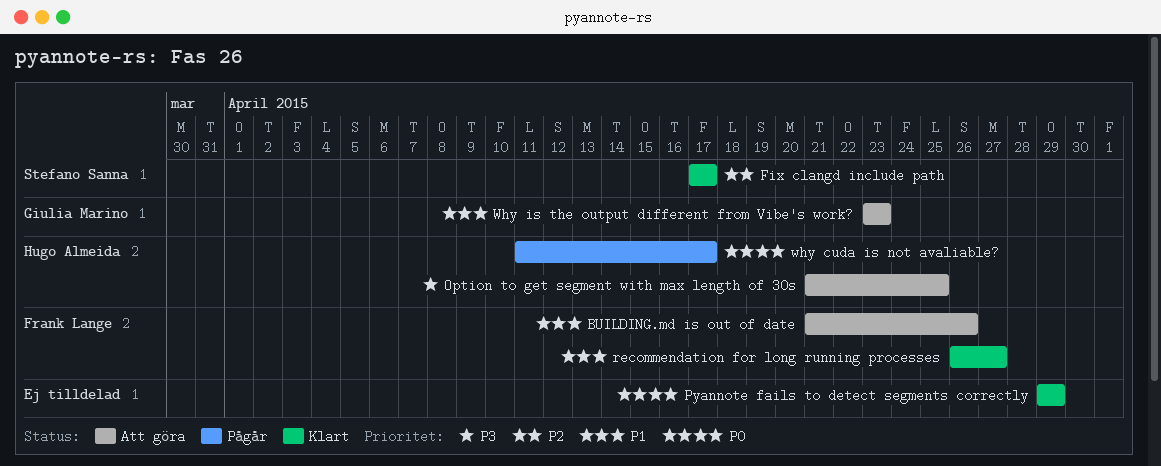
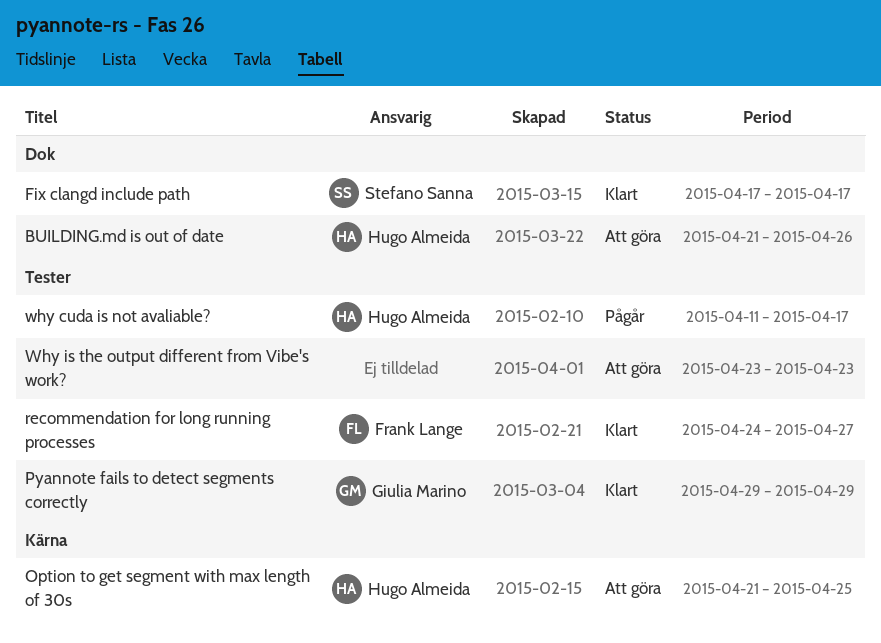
BUILDING.md is out of date, owner: Frank Lange -> Hugo Almeida
Pyannote fails to detect segments correctly, owner: none -> Giulia Marino
recommendation for long running processes, start: Apr 26 -> Apr 24
Why is the output different from Vibe's work?, owner: Giulia Marino -> none

